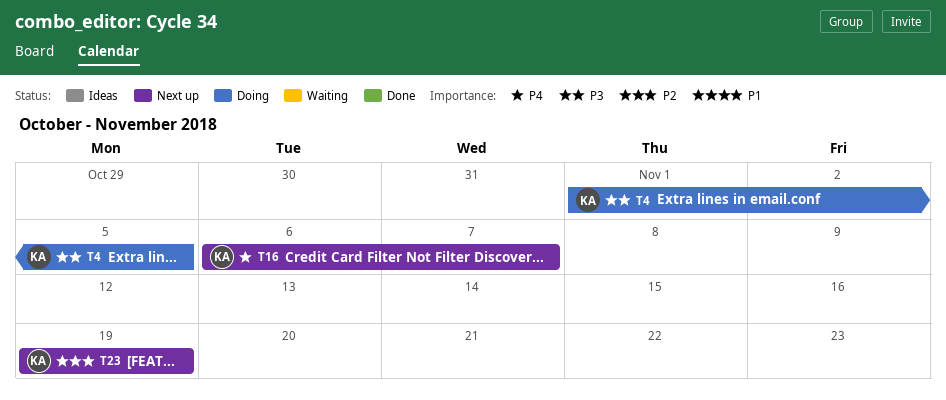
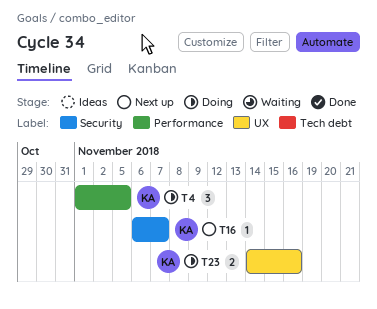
T23, status: Next up -> Doing
T23, start: Nov 19 -> Nov 14
T23, due: Nov 19 -> Nov 16

